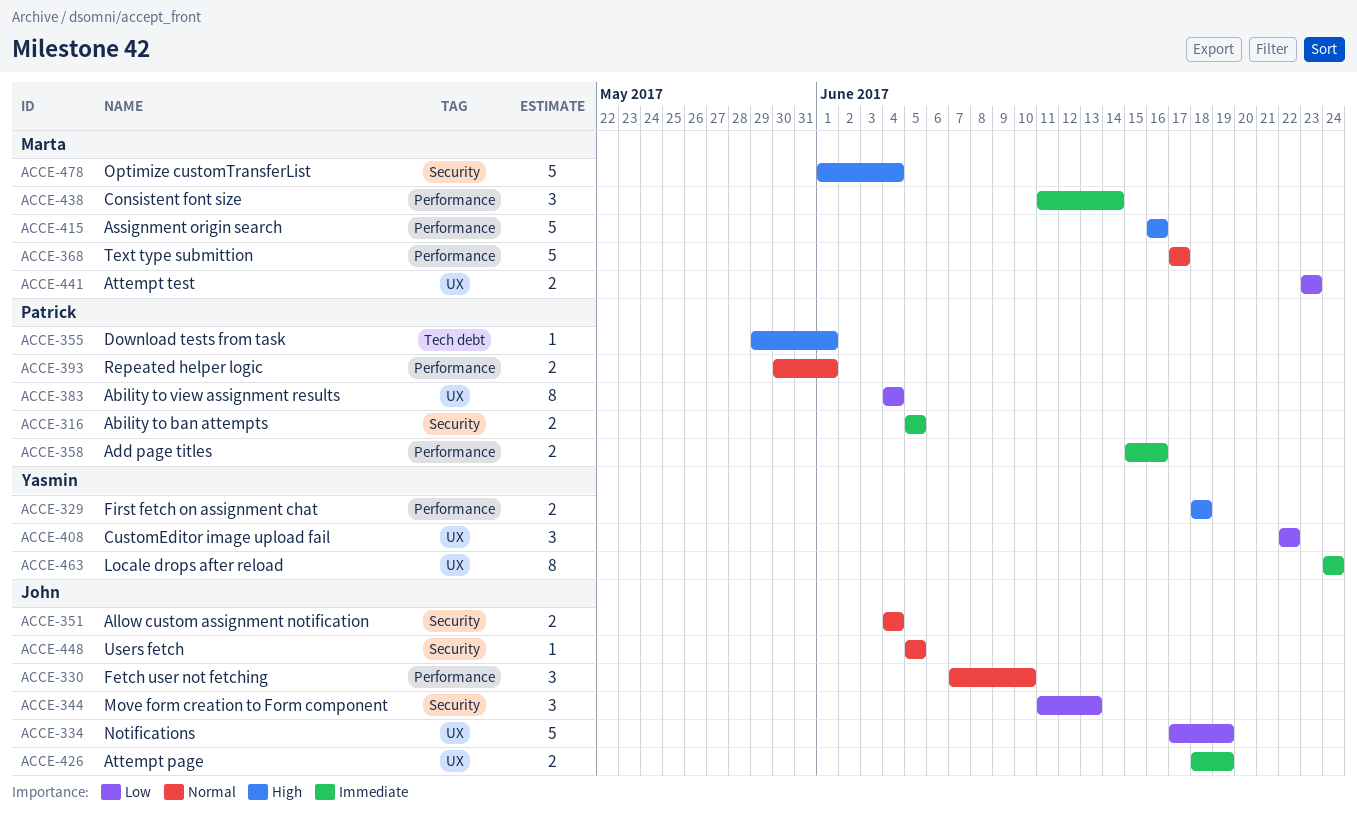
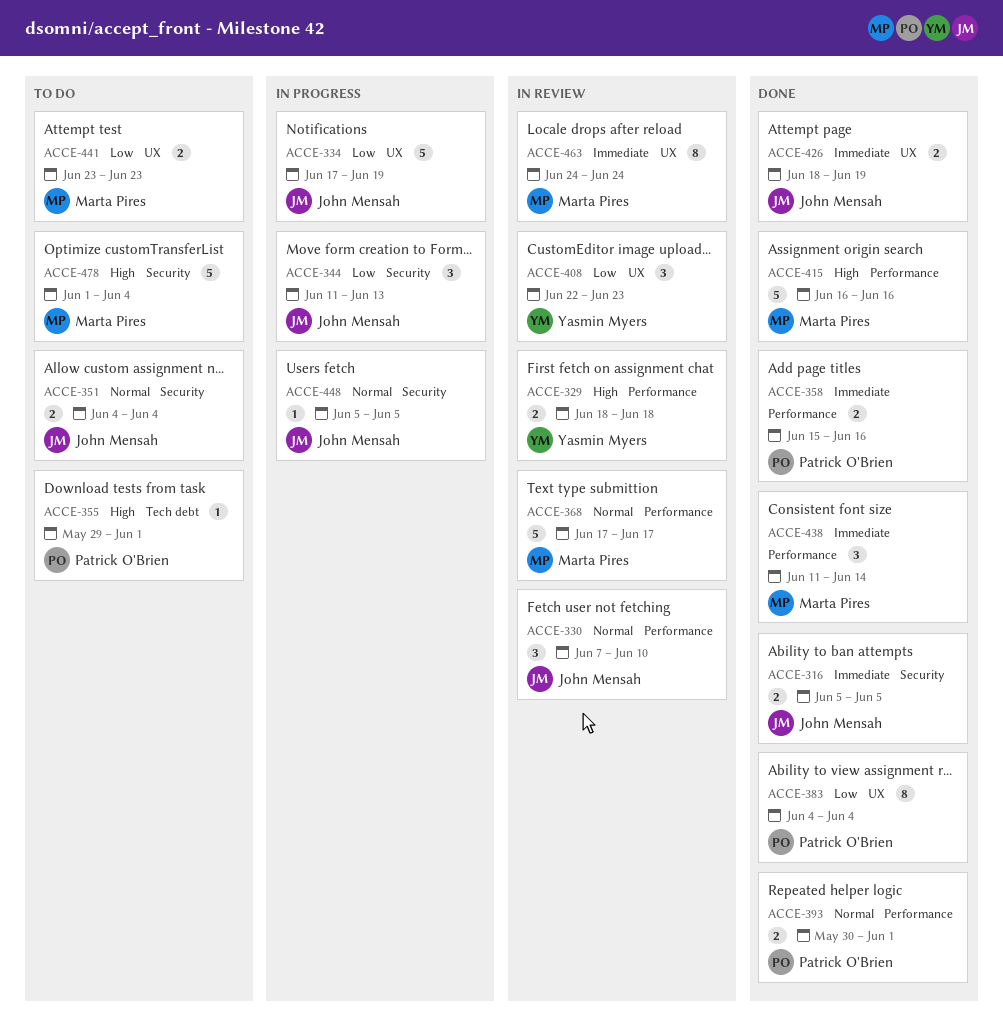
ACCE-316, owner: Patrick O'Brien -> John Mensah
ACCE-408, due: Jun 22 -> Jun 23
ACCE-463, owner: Yasmin Myers -> Marta Pires

